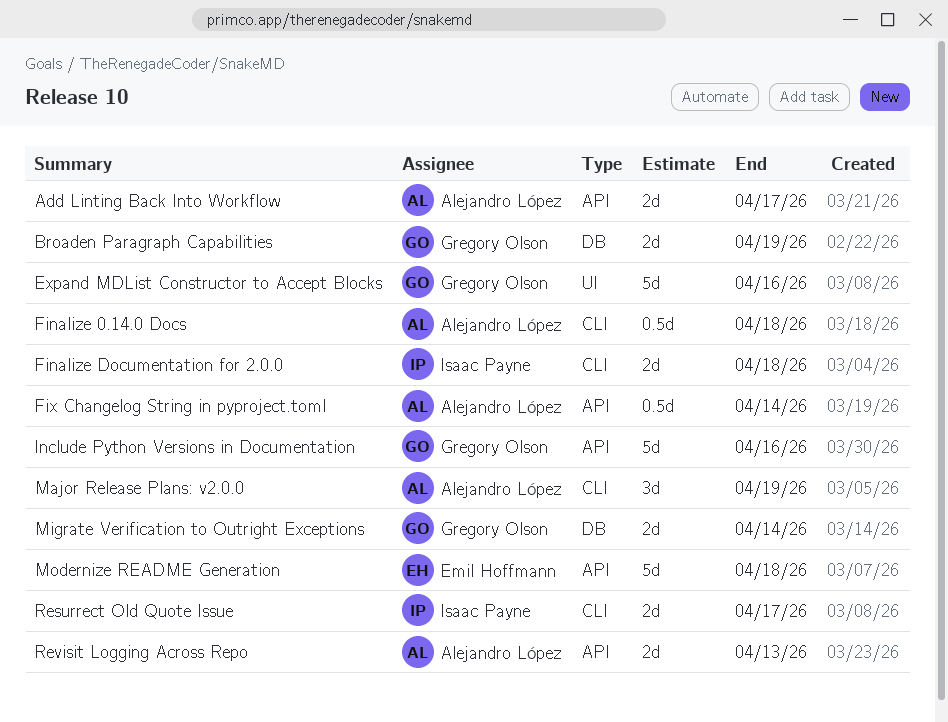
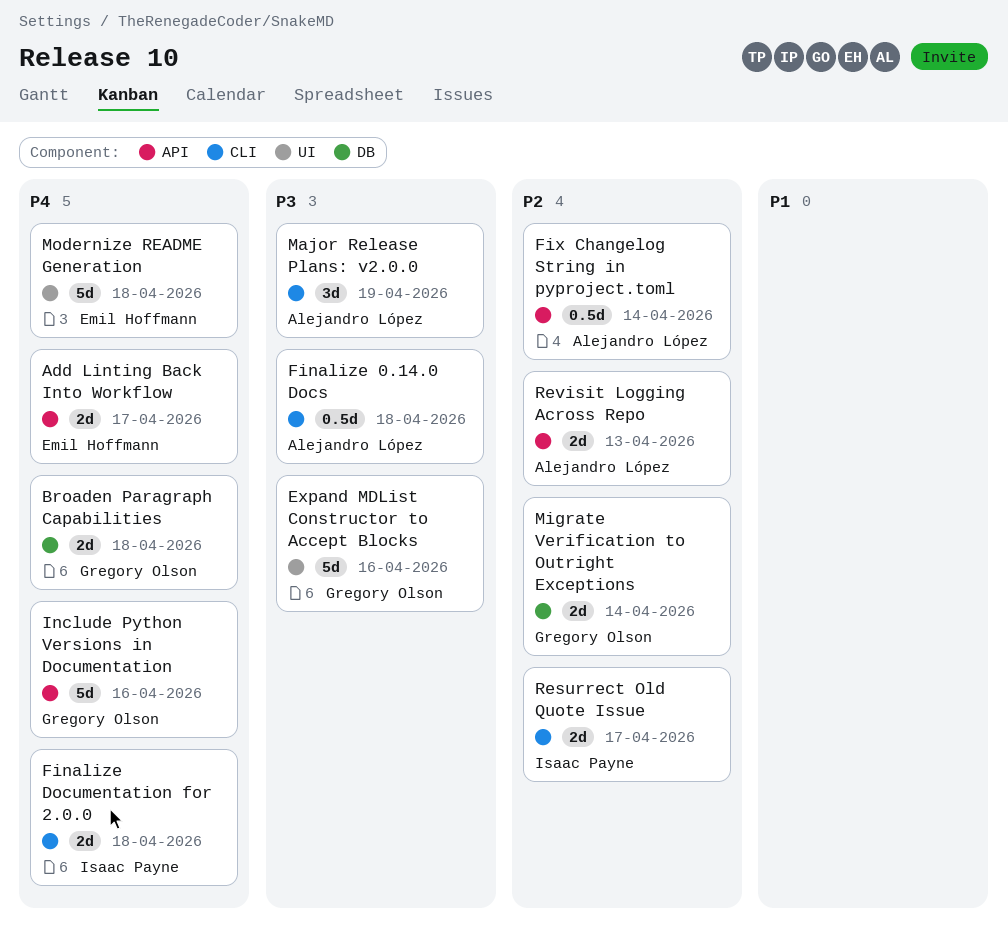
Add Linting Back Into Workflow, owner: Alejandro López -> Emil Hoffmann
Broaden Paragraph Capabilities, due: Apr 19 -> Apr 18
Modernize README Generation, label: API -> UI

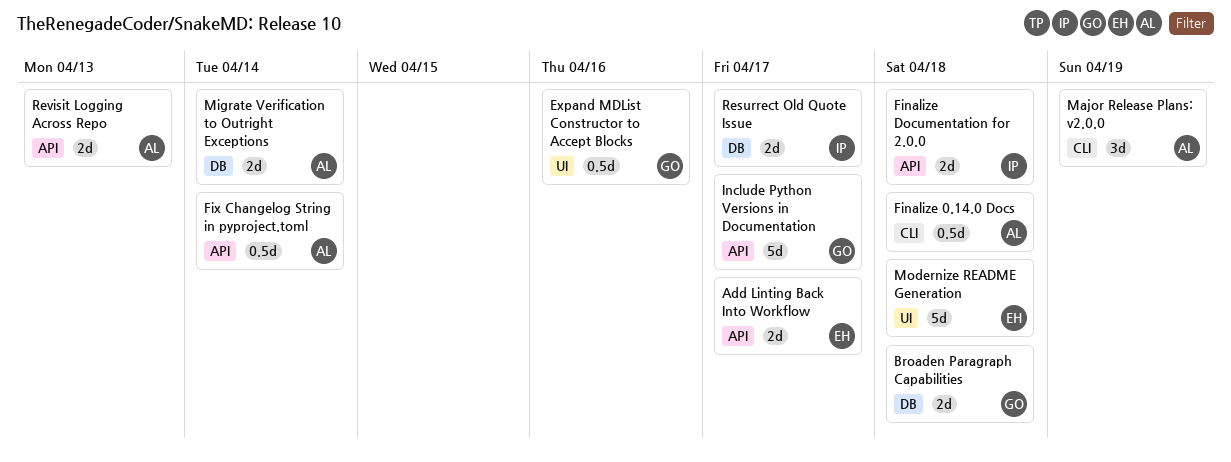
Expand MDList Constructor to Accept Blocks, estimate: 5d -> 0.5d
Finalize Documentation for 2.0.0, label: CLI -> API
Include Python Versions in Documentation, due: Apr 16 -> Apr 17
Migrate Verification to Outright Exceptions, owner: Gregory Olson -> Alejandro López
Resurrect Old Quote Issue, label: CLI -> DB

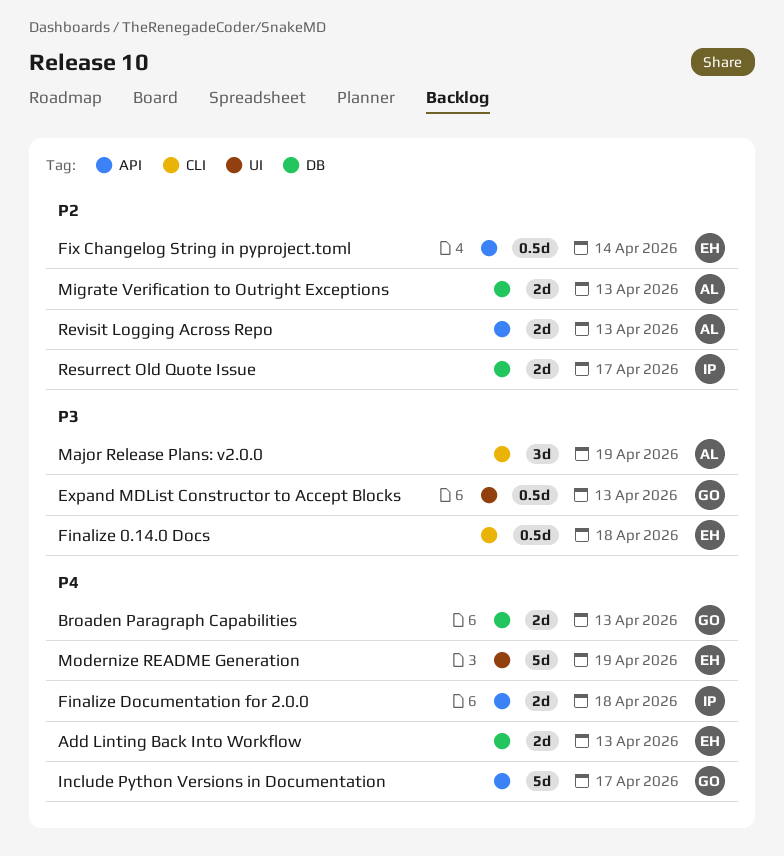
Add Linting Back Into Workflow, label: API -> DB
Add Linting Back Into Workflow, due: Apr 17 -> Apr 13
Broaden Paragraph Capabilities, due: Apr 18 -> Apr 13
Expand MDList Constructor to Accept Blocks, due: Apr 16 -> Apr 13
Finalize 0.14.0 Docs, owner: AL -> EH
Fix Changelog String in pyproject.toml, owner: AL -> EH
Migrate Verification to Outright Exceptions, due: Apr 14 -> Apr 13
Modernize README Generation, due: Apr 18 -> Apr 19

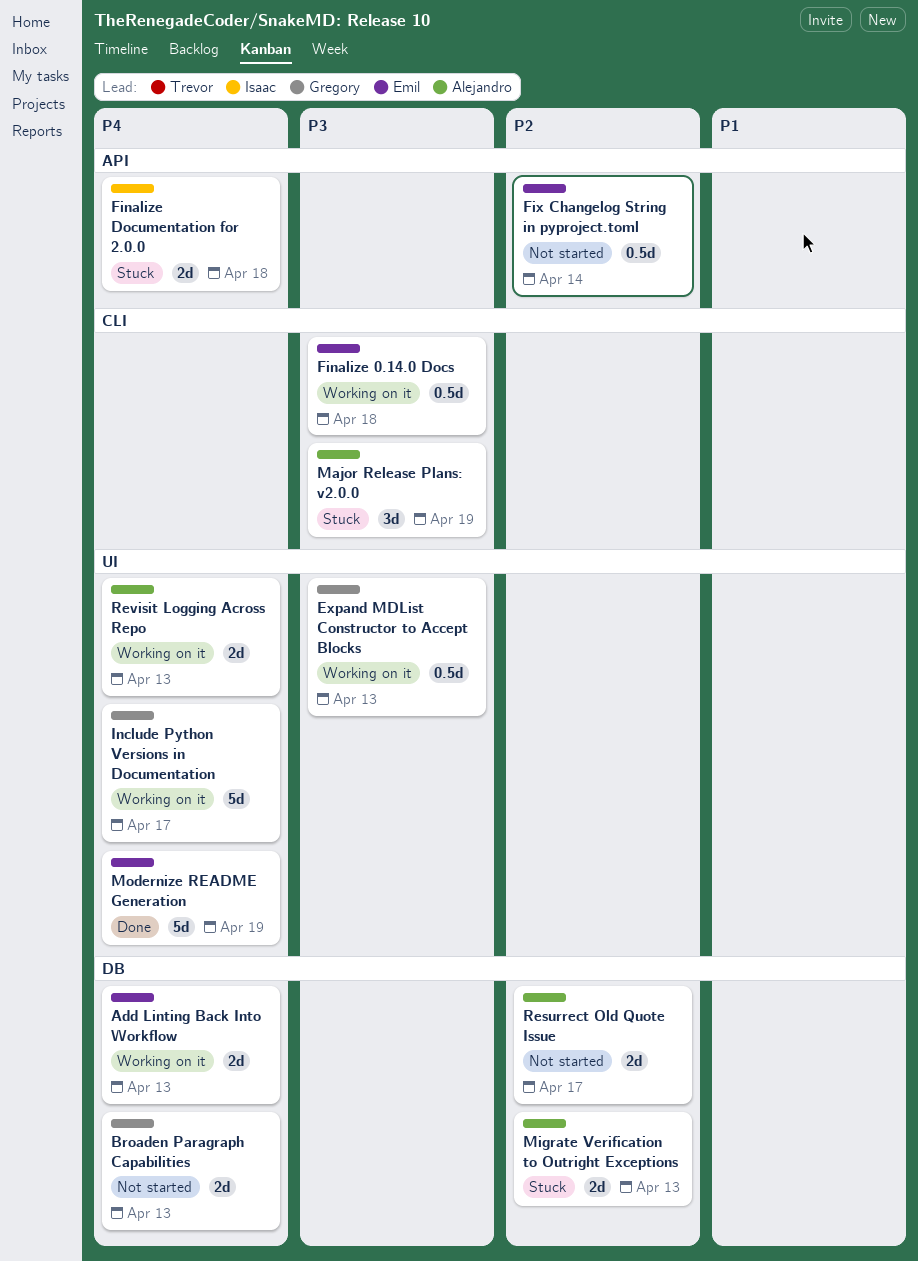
Include Python Versions in Documentation, label: API -> UI
Resurrect Old Quote Issue, owner: Isaac -> Alejandro
Revisit Logging Across Repo, priority: P2 -> P4
Revisit Logging Across Repo, label: API -> UI

